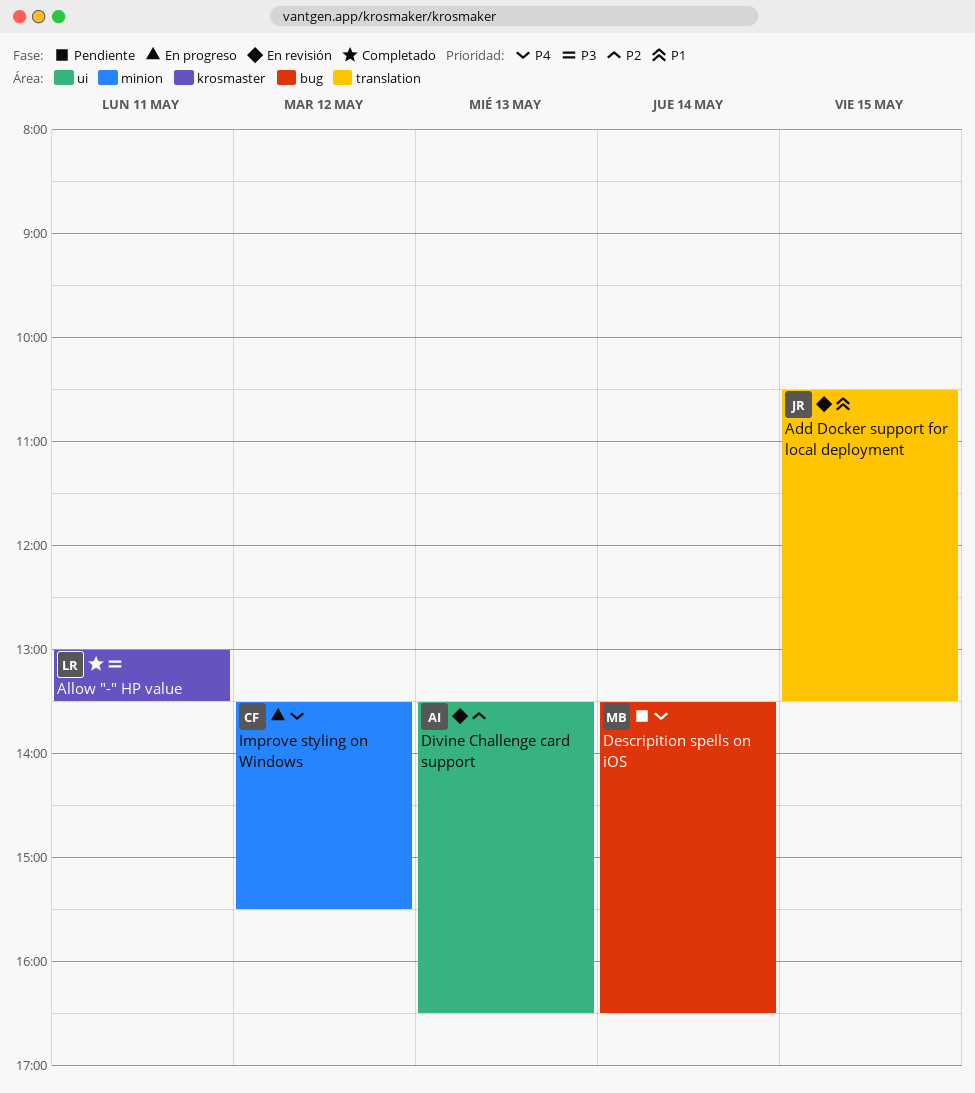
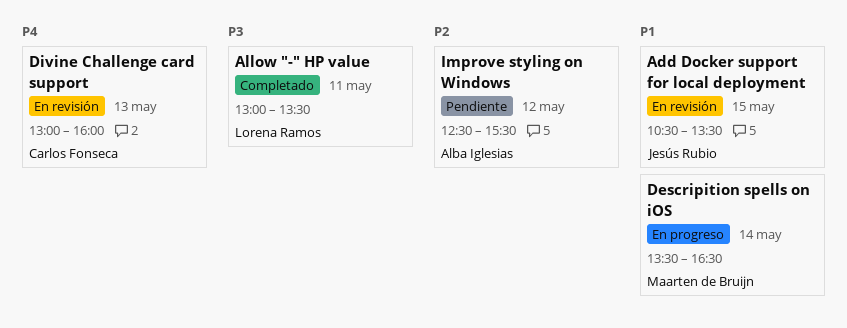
Descripition spells on iOS, status: Pendiente -> En progreso
Descripition spells on iOS, priority: P4 -> P1
Divine Challenge card support, owner: Alba Iglesias -> Carlos Fonseca
Divine Challenge card support, priority: P2 -> P4
Divine Challenge card support, begins: 13:30 -> 13:00
Divine Challenge card support, ends: 16:30 -> 16:00
Improve styling on Windows, status: En progreso -> Pendiente
Improve styling on Windows, owner: Carlos Fonseca -> Alba Iglesias
Improve styling on Windows, priority: P4 -> P2
Improve styling on Windows, begins: 13:30 -> 12:30

